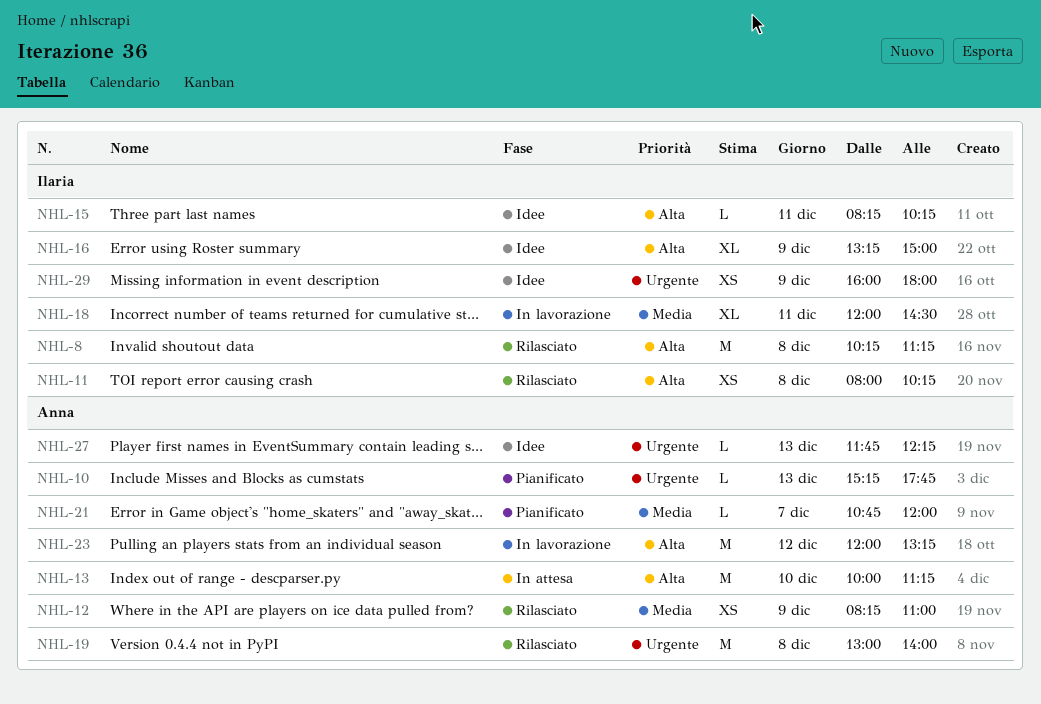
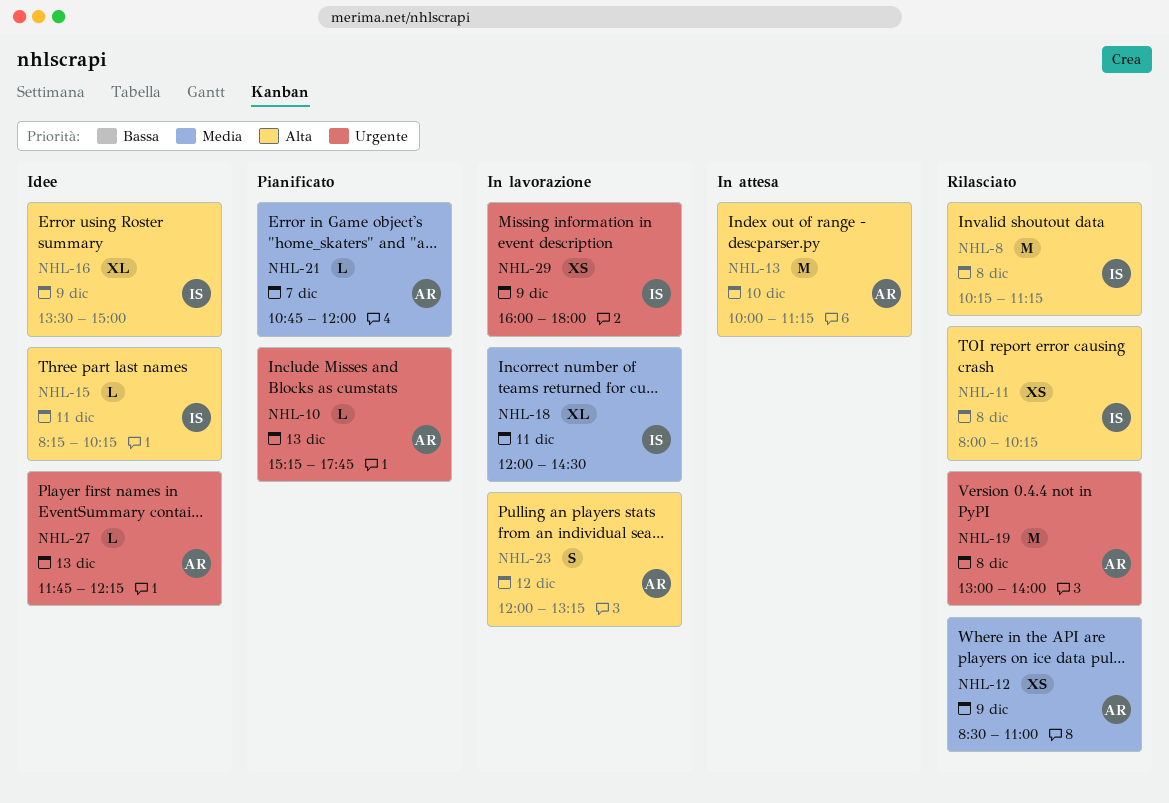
NHL-12, begins: 08:15 -> 08:30
NHL-16, begins: 13:15 -> 13:30
NHL-23, estimate: M -> S
NHL-29, status: Idee -> In lavorazione

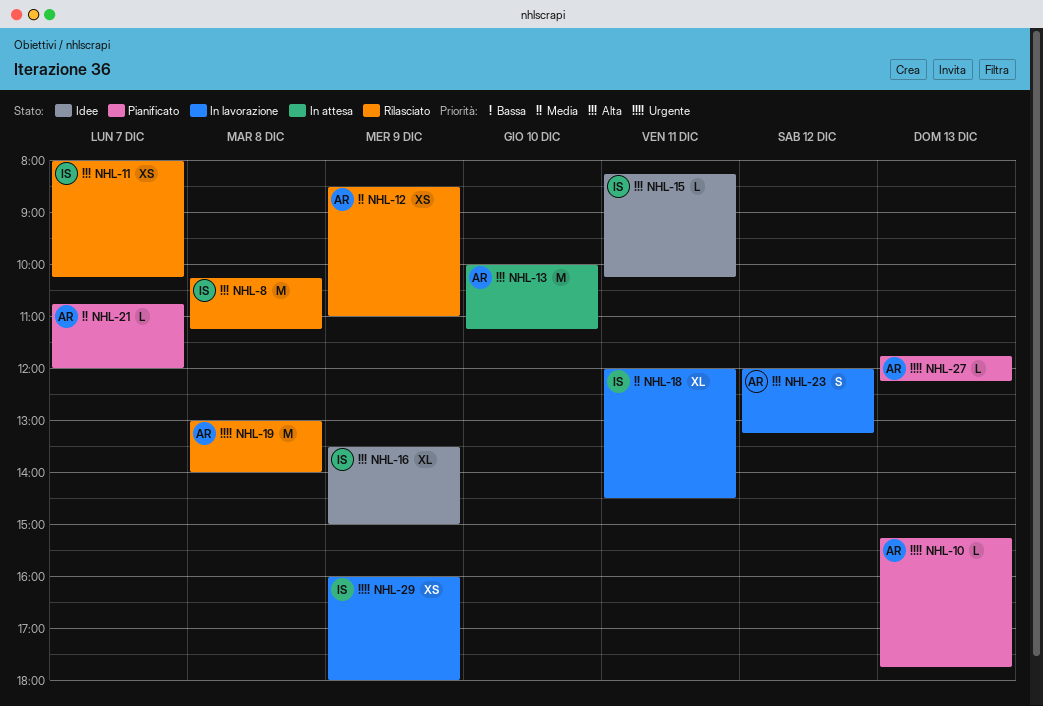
NHL-11, day: Dec 8 -> Dec 7
NHL-27, status: Idee -> Pianificato

